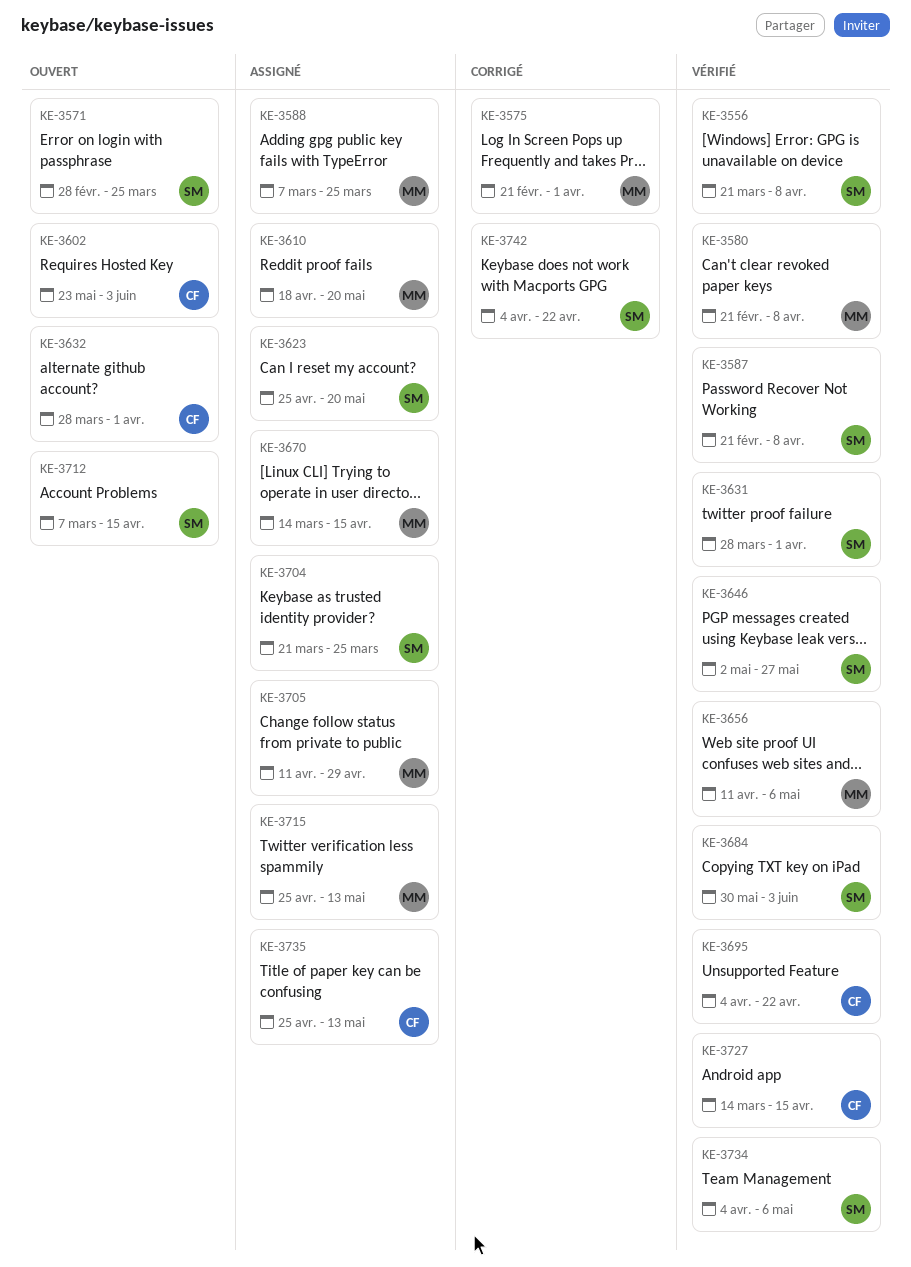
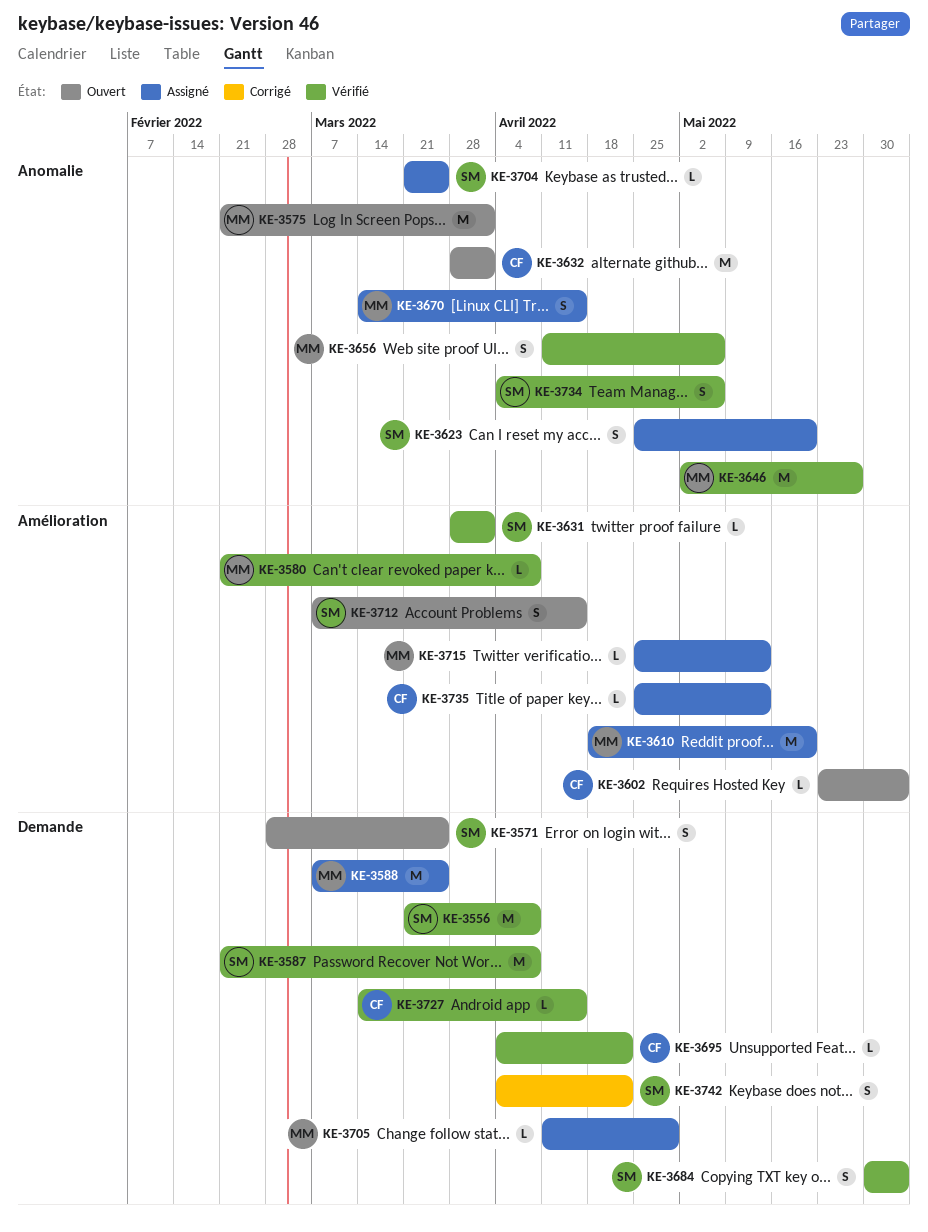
KE-3575, status: Corrigé -> Ouvert
KE-3646, owner: SM -> MM

